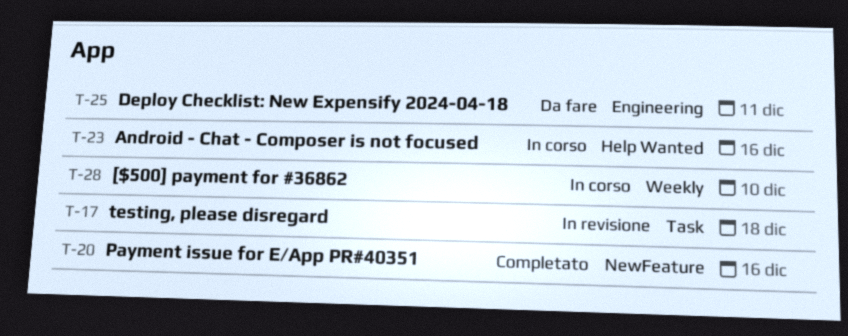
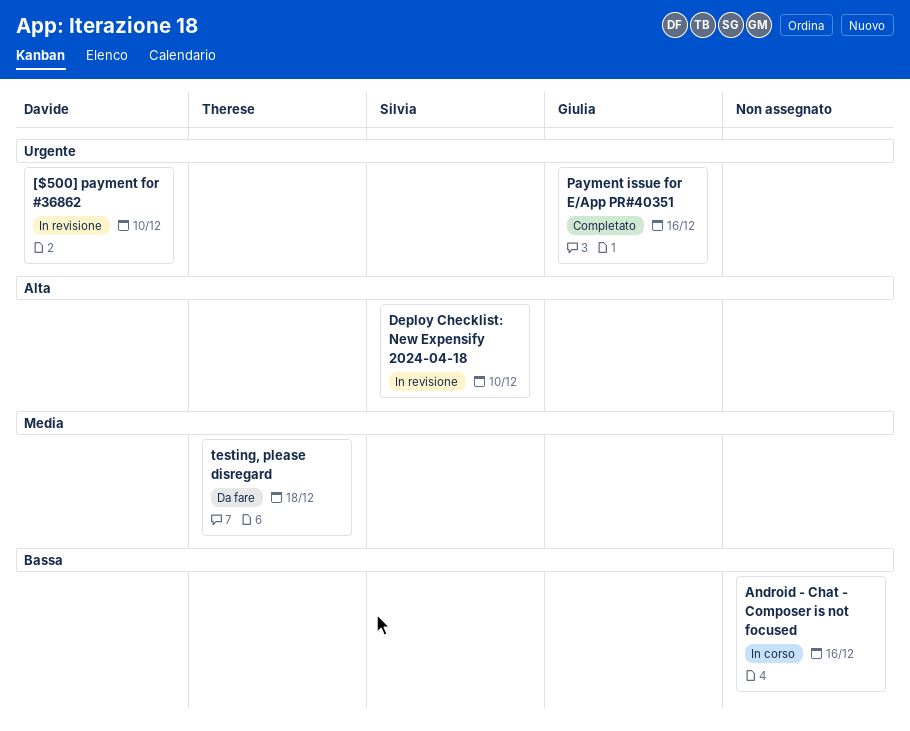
[$500] payment for #36862, status: In corso -> In revisione
Deploy Checklist: New Expensify 2024-04-18, status: Da fare -> In revisione
Deploy Checklist: New Expensify 2024-04-18, due: Dec 11 -> Dec 10
testing, please disregard, status: In revisione -> Da fare

